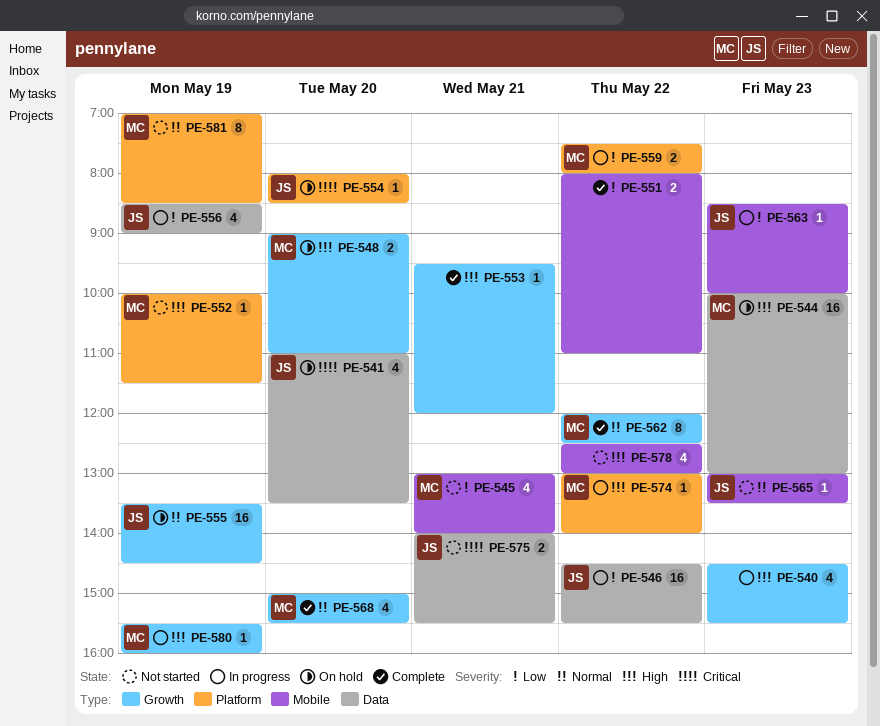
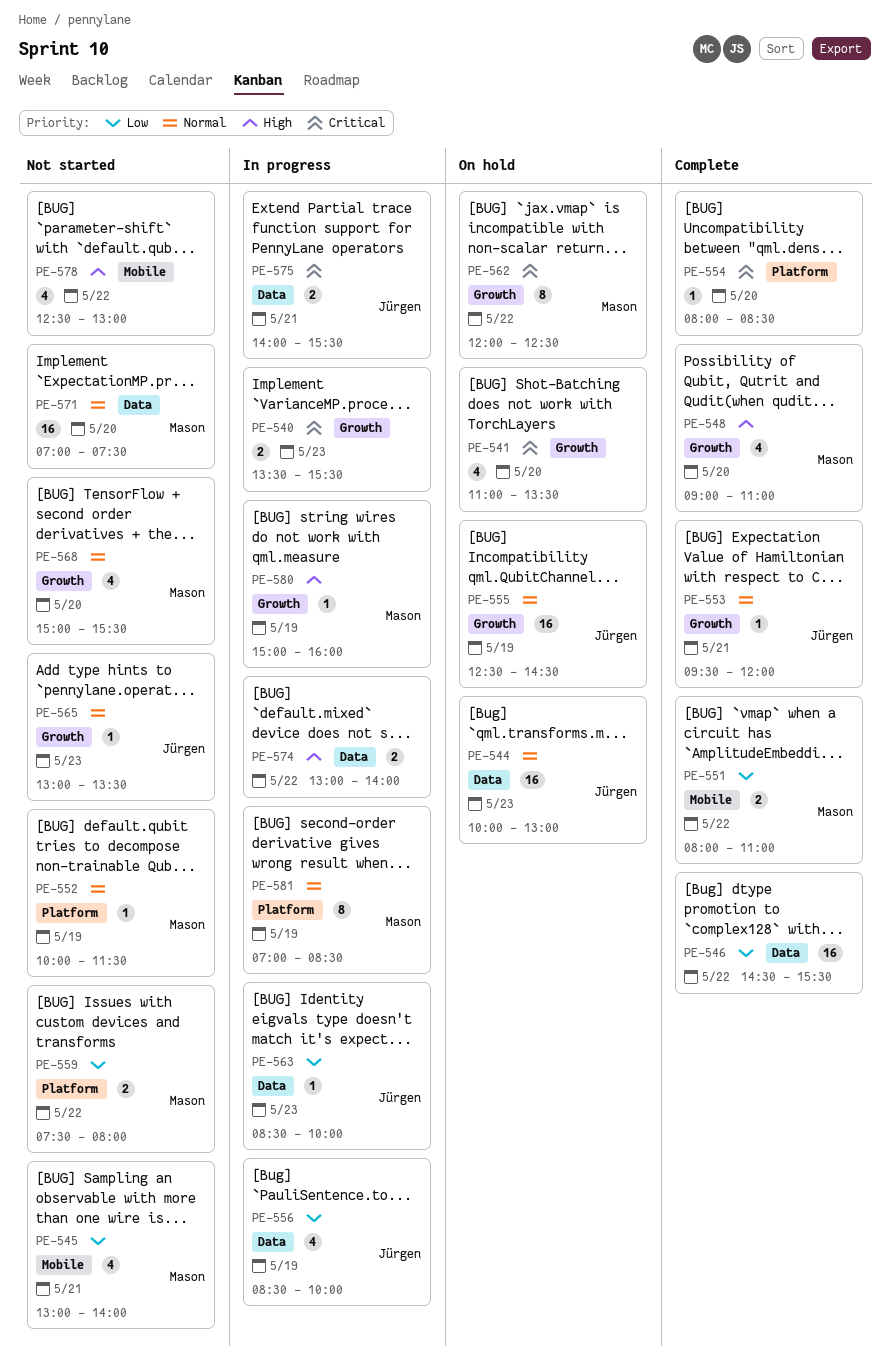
PE-540, priority: High -> Critical
PE-540, estimate: 4 -> 2
PE-540, begins: 14:30 -> 13:30
PE-541, owner: Jürgen -> none
PE-541, label: Data -> Growth
PE-544, owner: Mason -> Jürgen
PE-544, priority: High -> Normal
PE-546, status: In progress -> Complete
PE-546, owner: Jürgen -> none
PE-548, status: On hold -> Complete
PE-548, estimate: 2 -> 4
PE-551, owner: none -> Mason
PE-552, priority: High -> Normal
PE-553, owner: none -> Jürgen
PE-553, priority: High -> Normal
PE-554, status: On hold -> Complete
PE-554, owner: Jürgen -> none
PE-555, begins: 13:30 -> 12:30
PE-556, ends: 09:00 -> 10:00
PE-559, status: In progress -> Not started
PE-562, status: Complete -> On hold
PE-562, priority: Normal -> Critical
PE-563, label: Mobile -> Data
PE-565, label: Mobile -> Growth
PE-568, status: Complete -> Not started
PE-571: none -> present
PE-574, owner: Mason -> none
PE-574, label: Platform -> Data
PE-574, estimate: 1 -> 2
PE-575, status: Not started -> In progress
PE-580, begins: 15:30 -> 15:00
PE-581, status: Not started -> In progress

